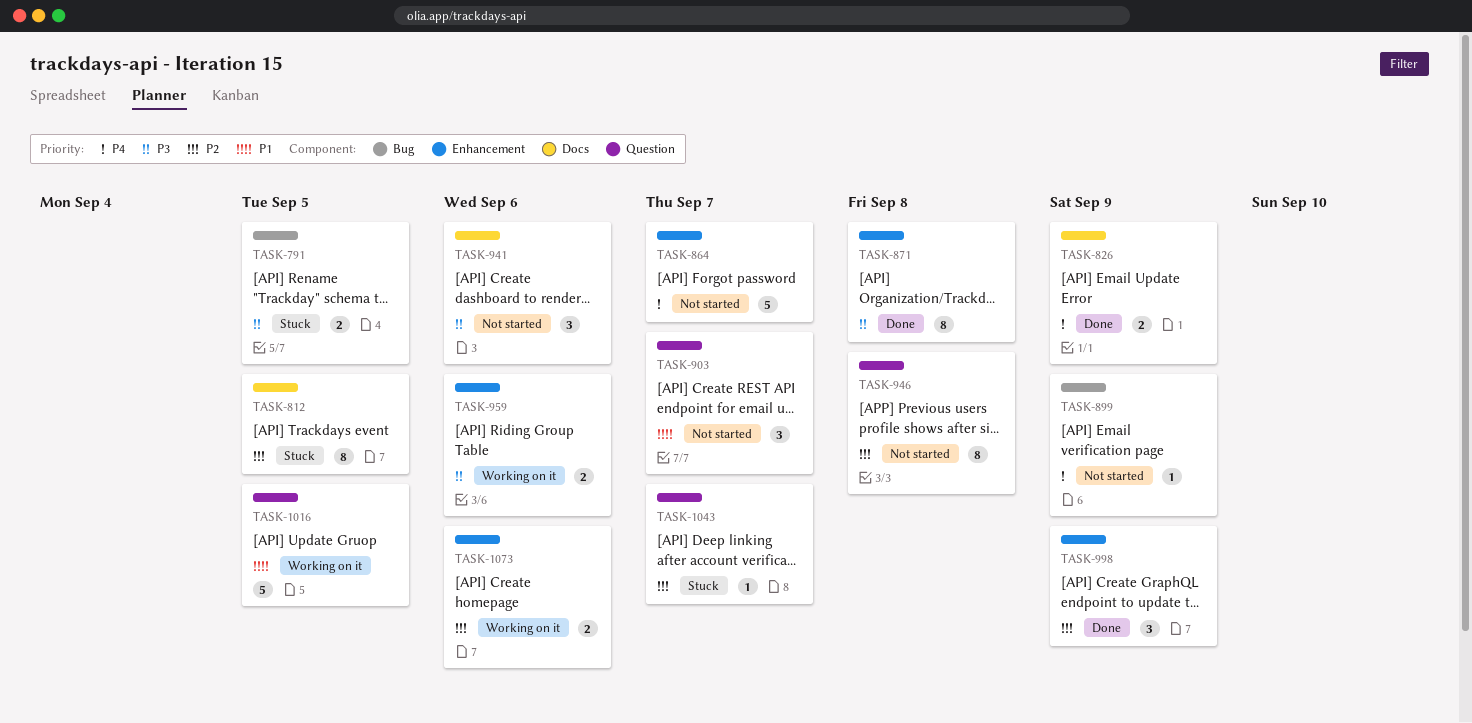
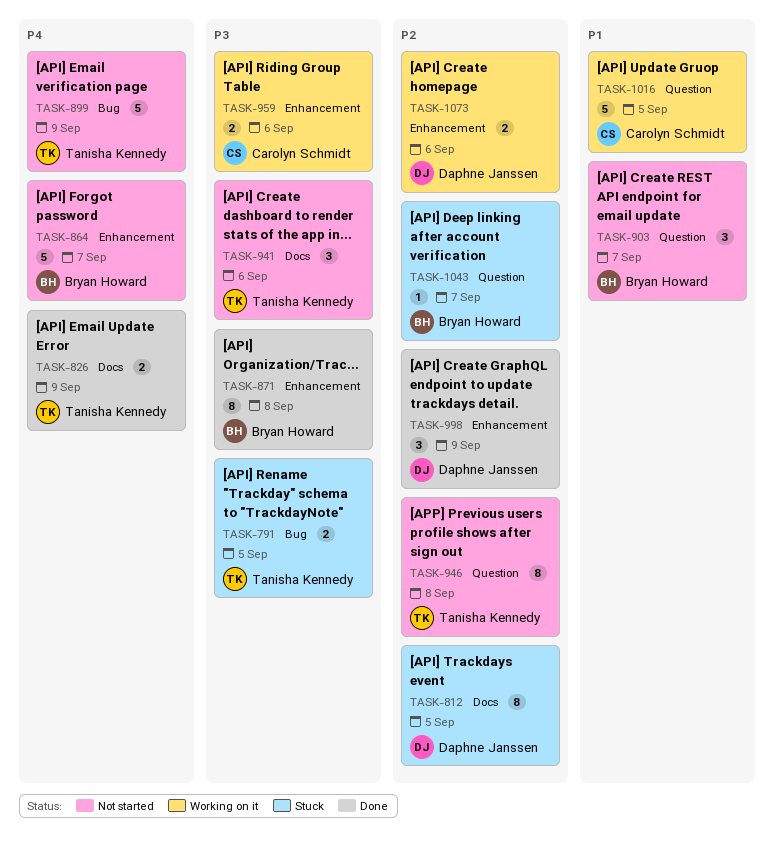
TASK-899, estimate: 1 -> 5

